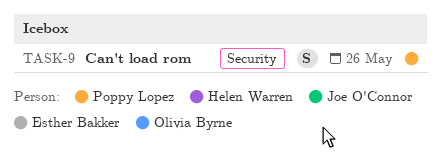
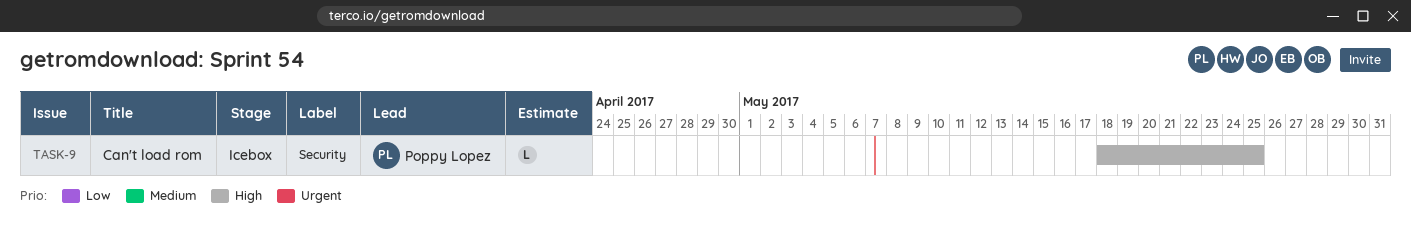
TASK-9, estimate: S -> L
TASK-9, due: May 26 -> May 25

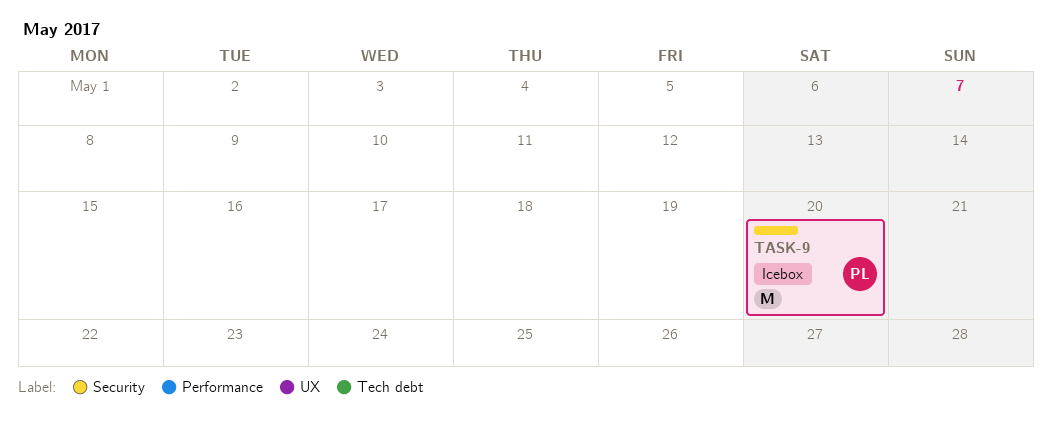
TASK-9, estimate: L -> M
TASK-9, due: May 25 -> May 20

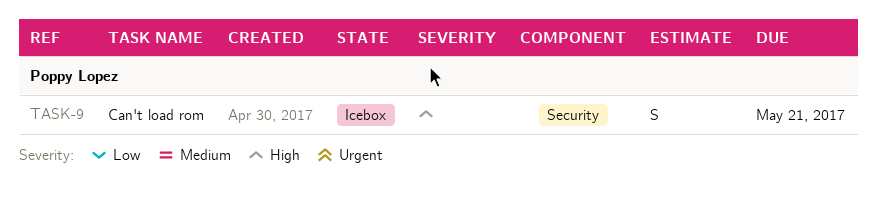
TASK-9, estimate: M -> S
TASK-9, due: May 20 -> May 21

